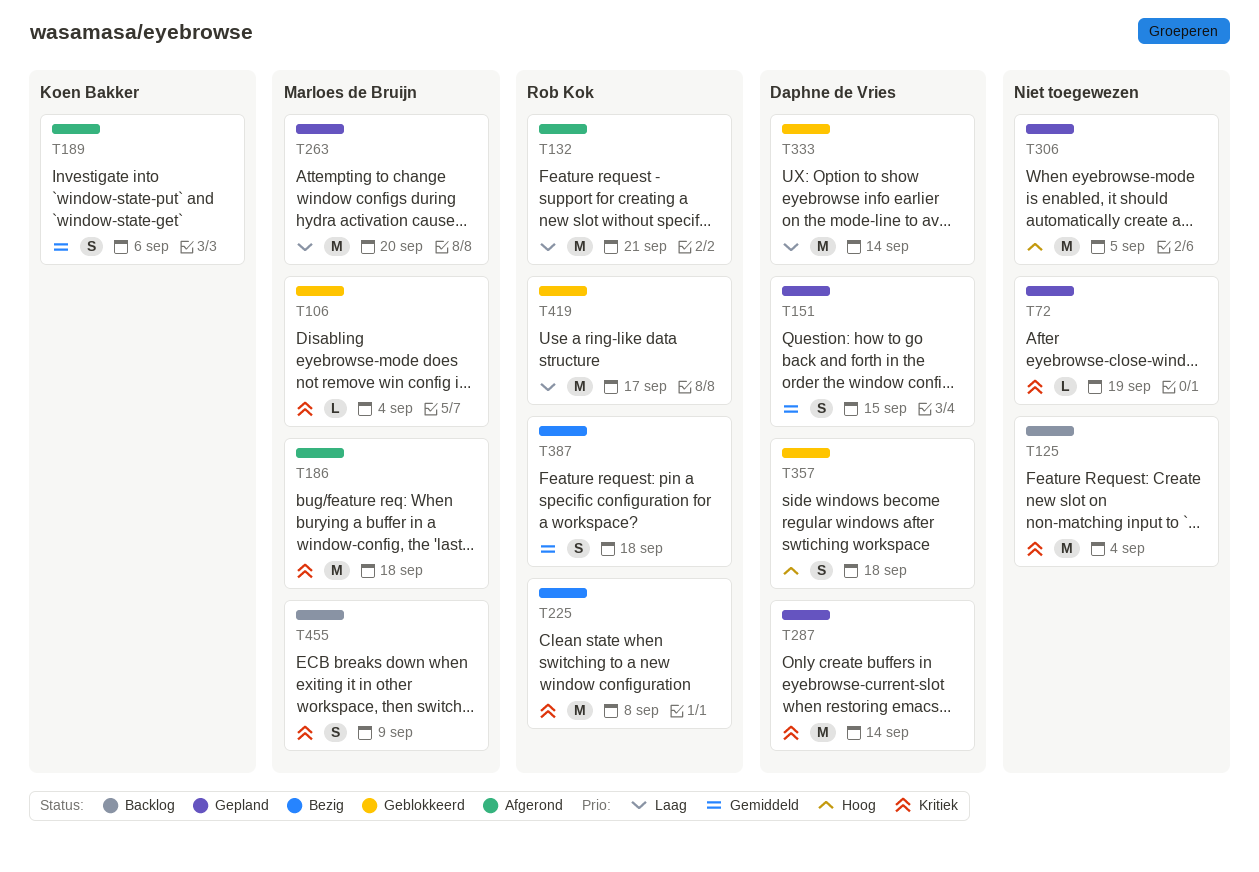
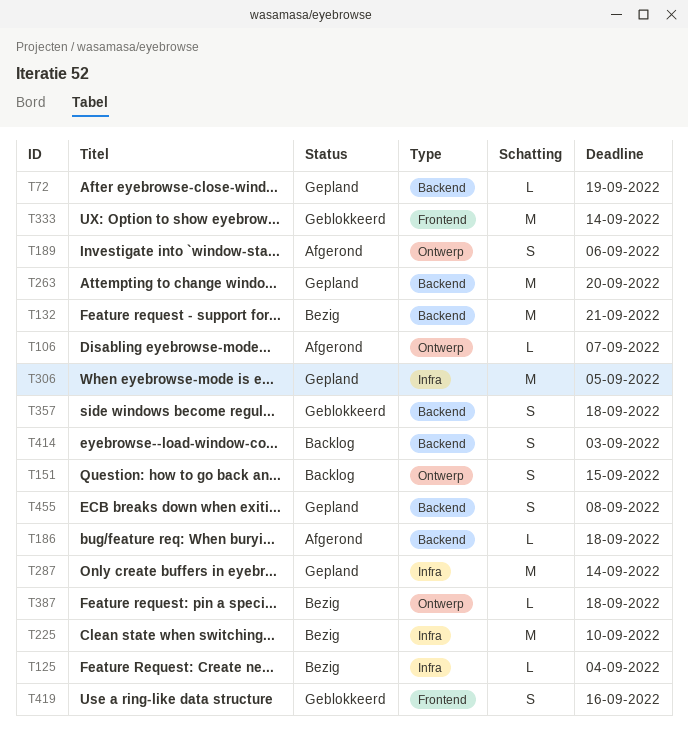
T106, status: Geblokkeerd -> Afgerond
T106, due: Sep 4 -> Sep 7
T125, status: Backlog -> Bezig
T125, estimate: M -> L
T132, status: Afgerond -> Bezig
T151, status: Gepland -> Backlog
T186, estimate: M -> L
T225, due: Sep 8 -> Sep 10
T387, estimate: S -> L
T414: none -> present
T419, estimate: M -> S
T419, due: Sep 17 -> Sep 16
T455, status: Backlog -> Gepland
T455, due: Sep 9 -> Sep 8

